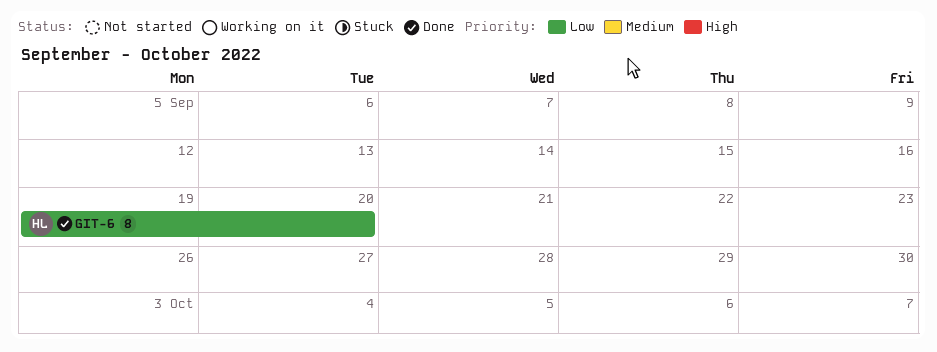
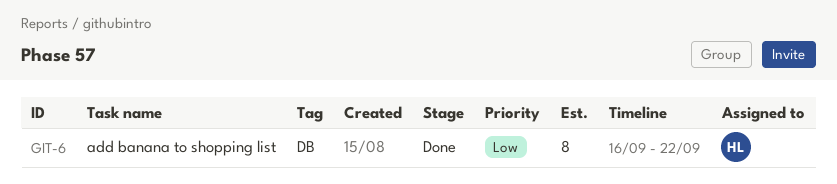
GIT-6, start: Sep 19 -> Sep 16
GIT-6, due: Sep 20 -> Sep 22

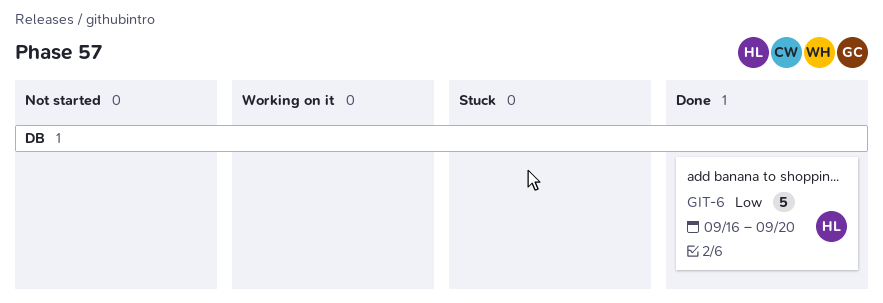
GIT-6, estimate: 8 -> 5
GIT-6, due: Sep 22 -> Sep 20

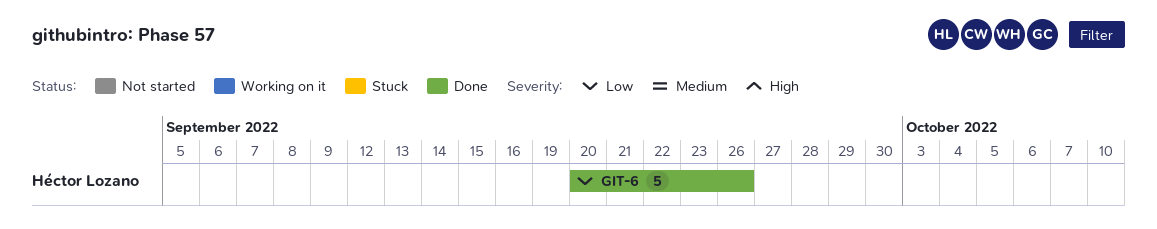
GIT-6, start: Sep 16 -> Sep 20
GIT-6, due: Sep 20 -> Sep 26

